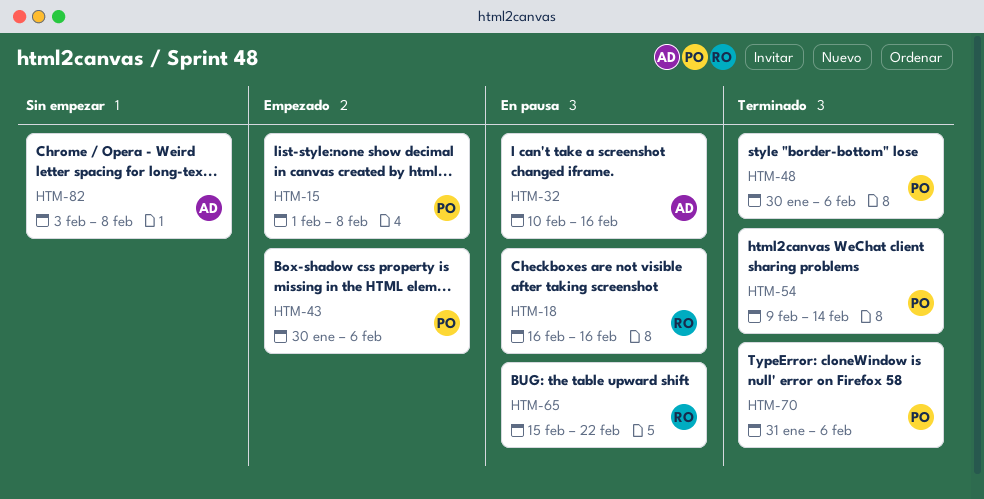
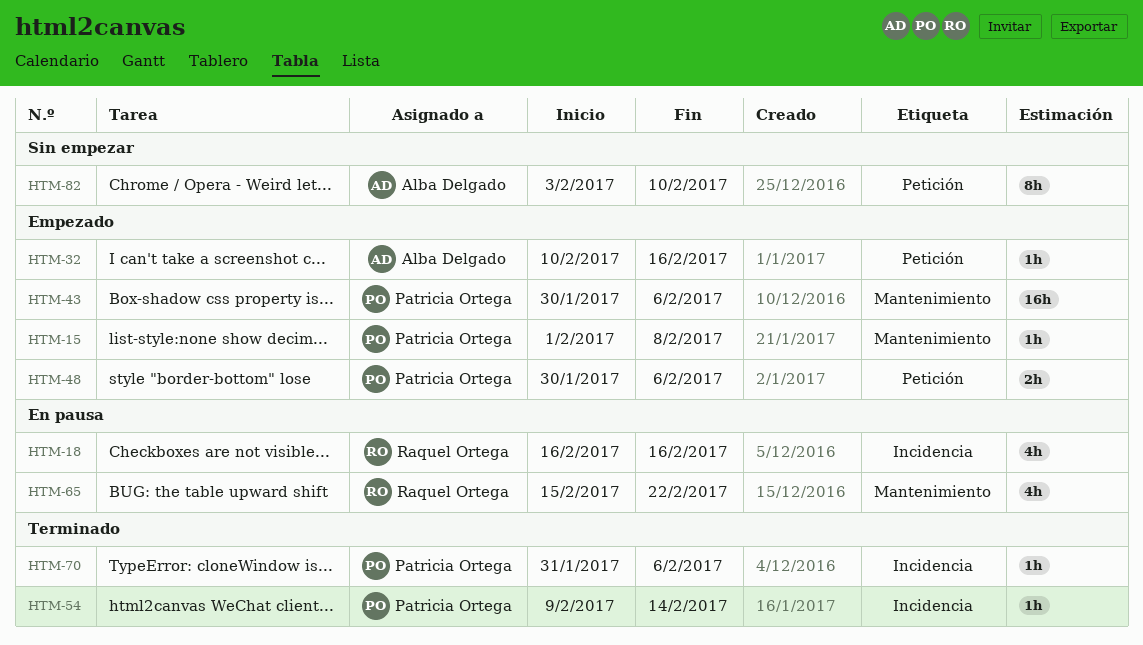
HTM-32, status: En pausa -> Empezado
HTM-48, status: Terminado -> Empezado
HTM-82, due: Feb 8 -> Feb 10

